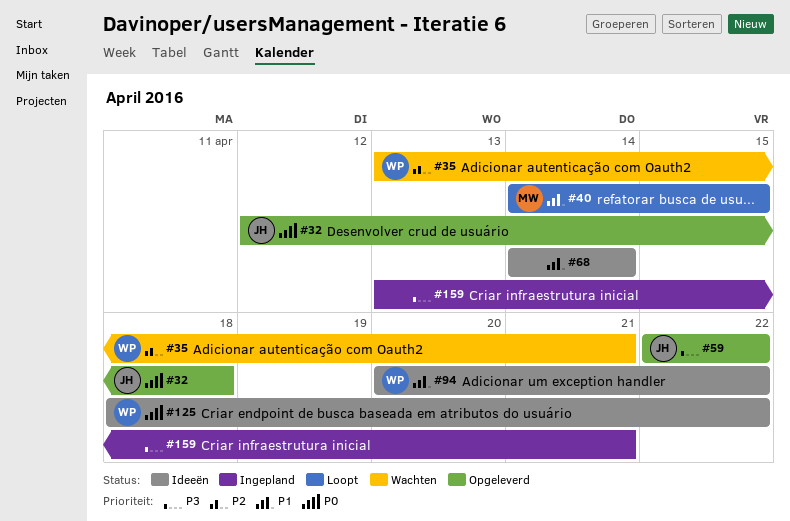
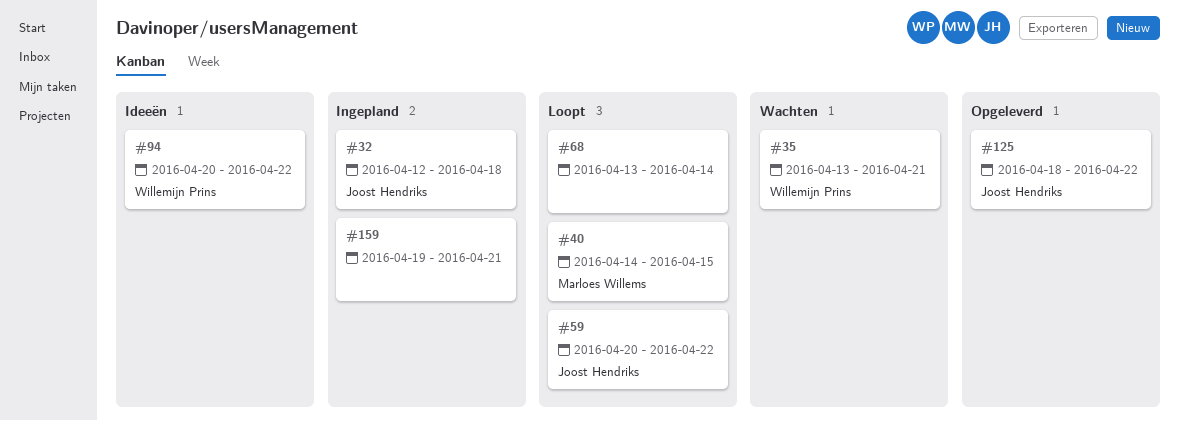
#32, status: Opgeleverd -> Ingepland
#59, status: Opgeleverd -> Loopt
#59, start: Apr 22 -> Apr 20
#68, status: Ideeën -> Loopt
#68, start: Apr 14 -> Apr 13
#125, status: Ideeën -> Opgeleverd
#125, owner: Willemijn Prins -> Joost Hendriks
#159, start: Apr 13 -> Apr 19

